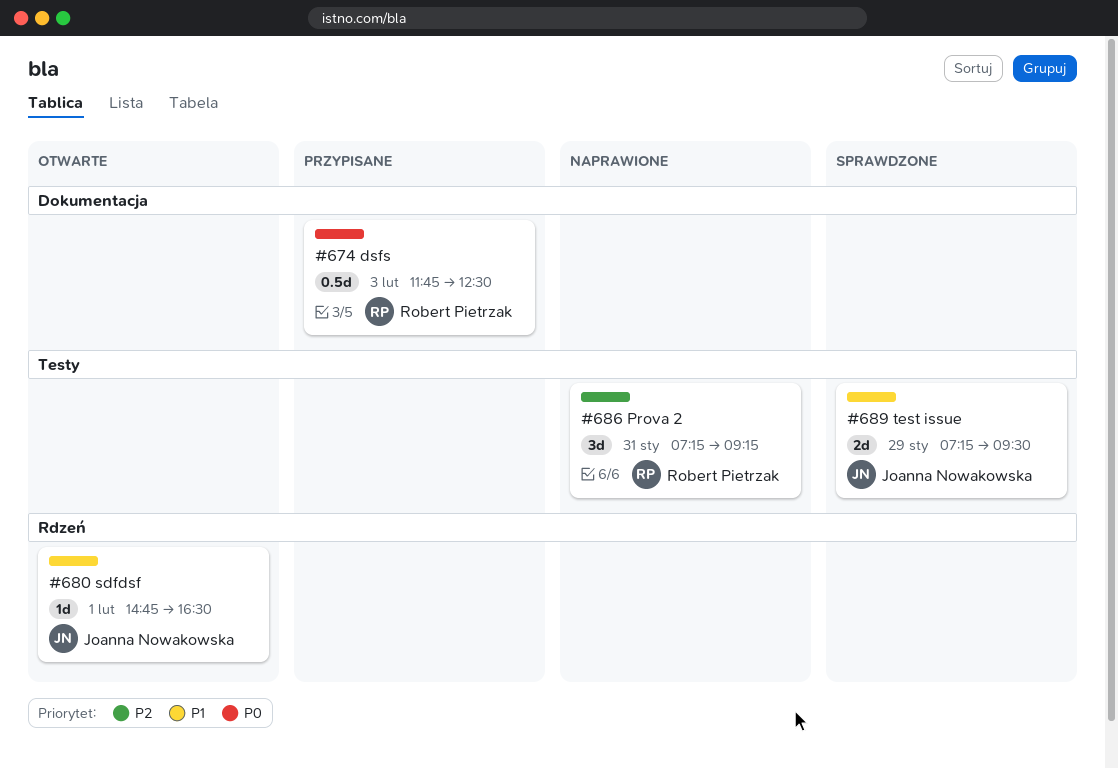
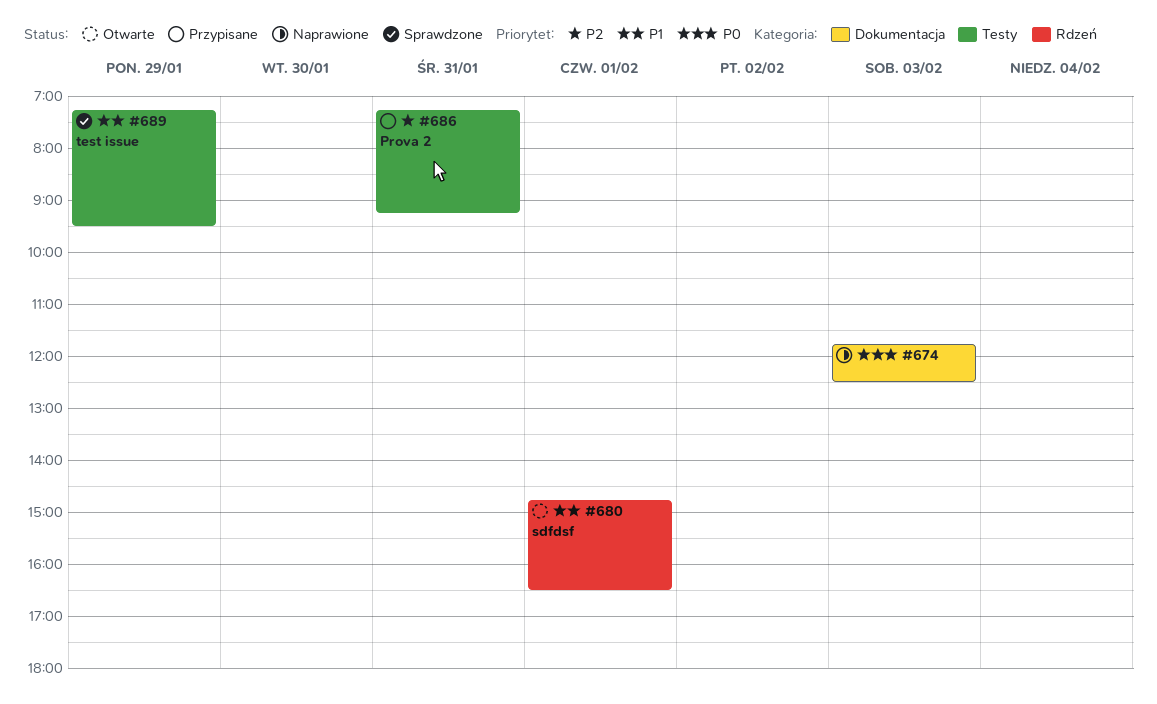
#674, status: Przypisane -> Naprawione
#686, status: Naprawione -> Przypisane

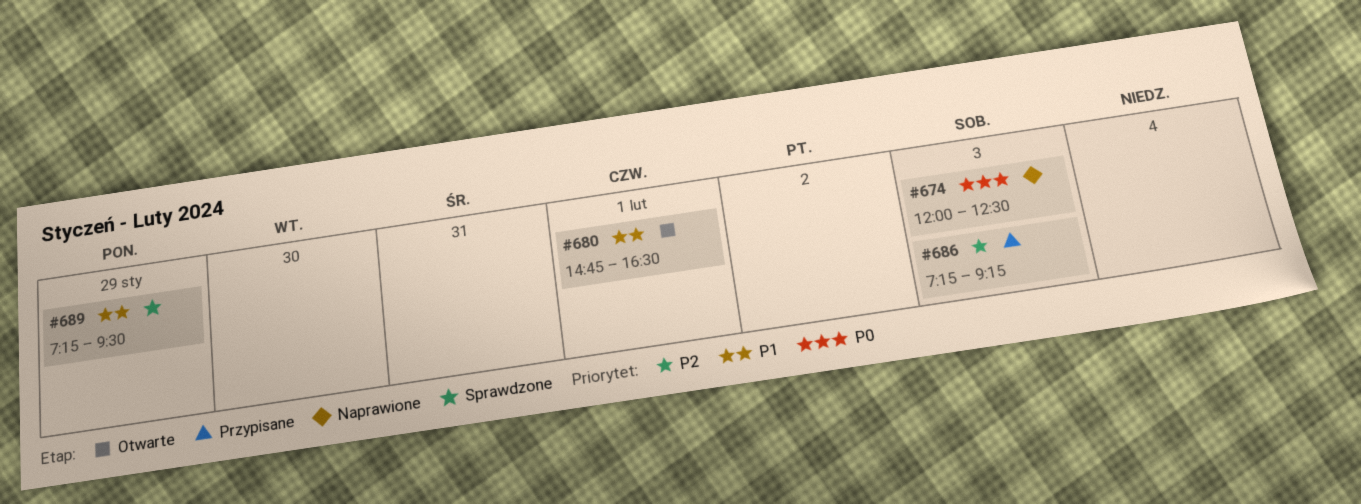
#674, begins: 11:45 -> 12:00
#686, day: Jan 31 -> Feb 3

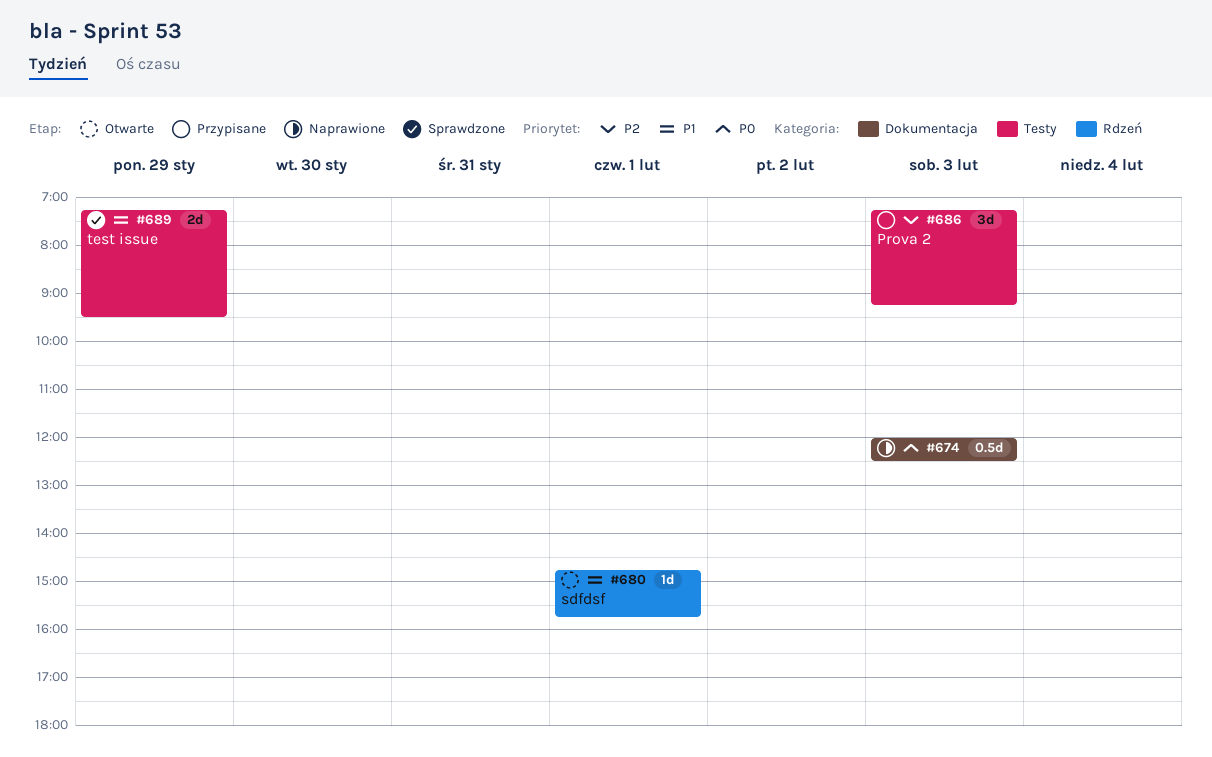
#680, ends: 16:30 -> 15:45

